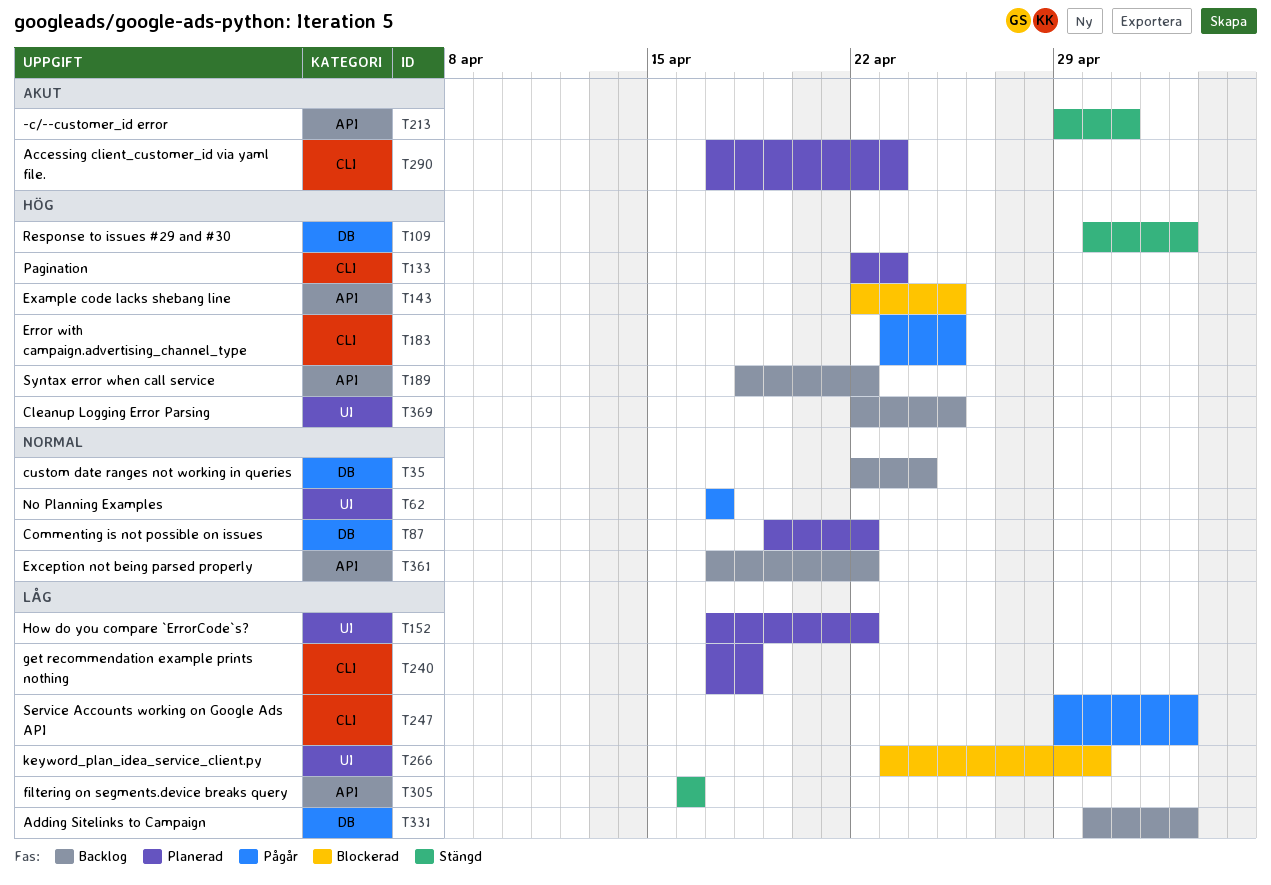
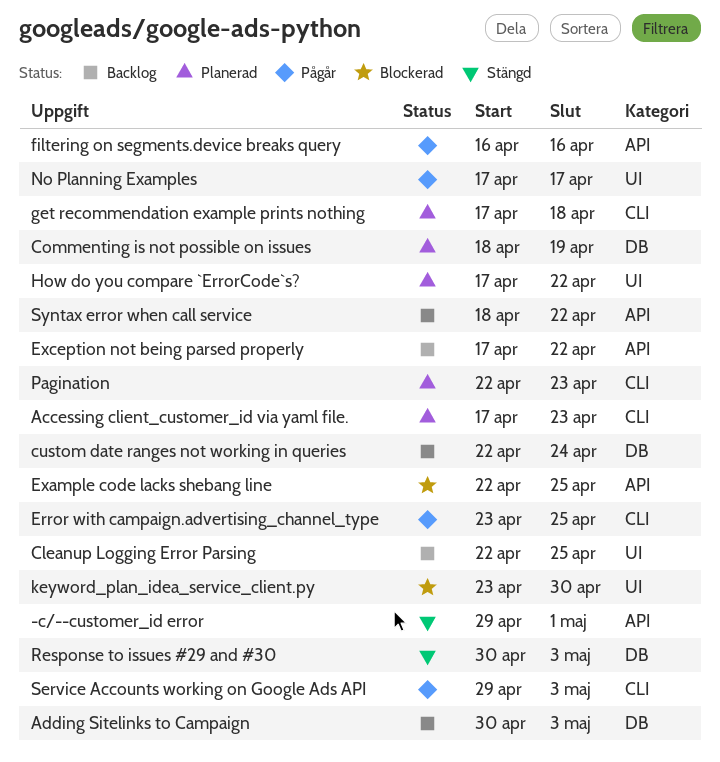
Commenting is not possible on issues, start: Apr 19 -> Apr 18
Commenting is not possible on issues, due: Apr 22 -> Apr 19
filtering on segments.device breaks query, status: Stängd -> Pågår

